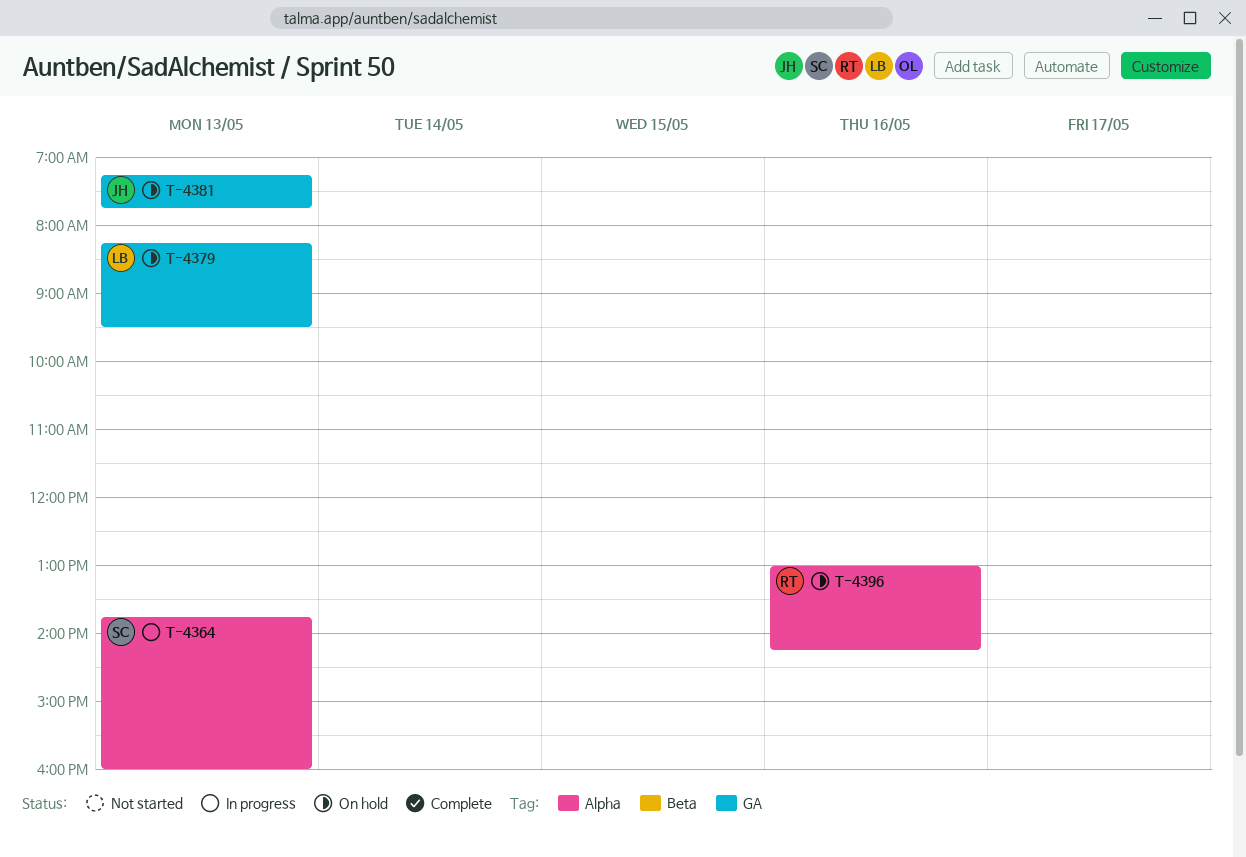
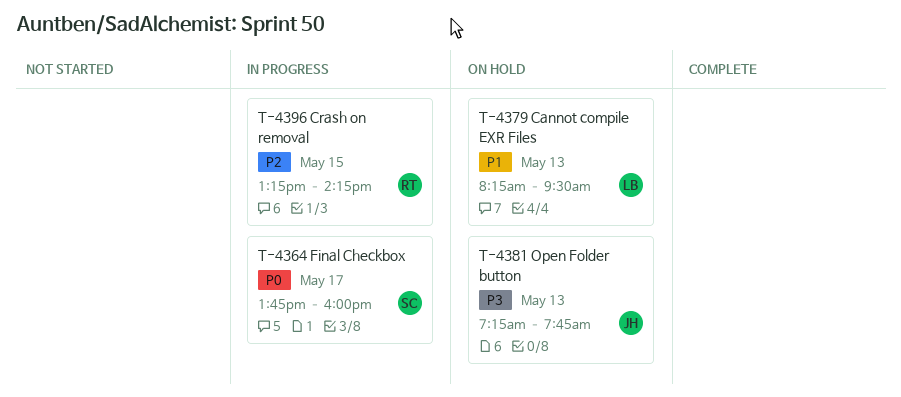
T-4364, day: May 13 -> May 17
T-4396, status: On hold -> In progress
T-4396, day: May 16 -> May 15
T-4396, begins: 13:00 -> 13:15

